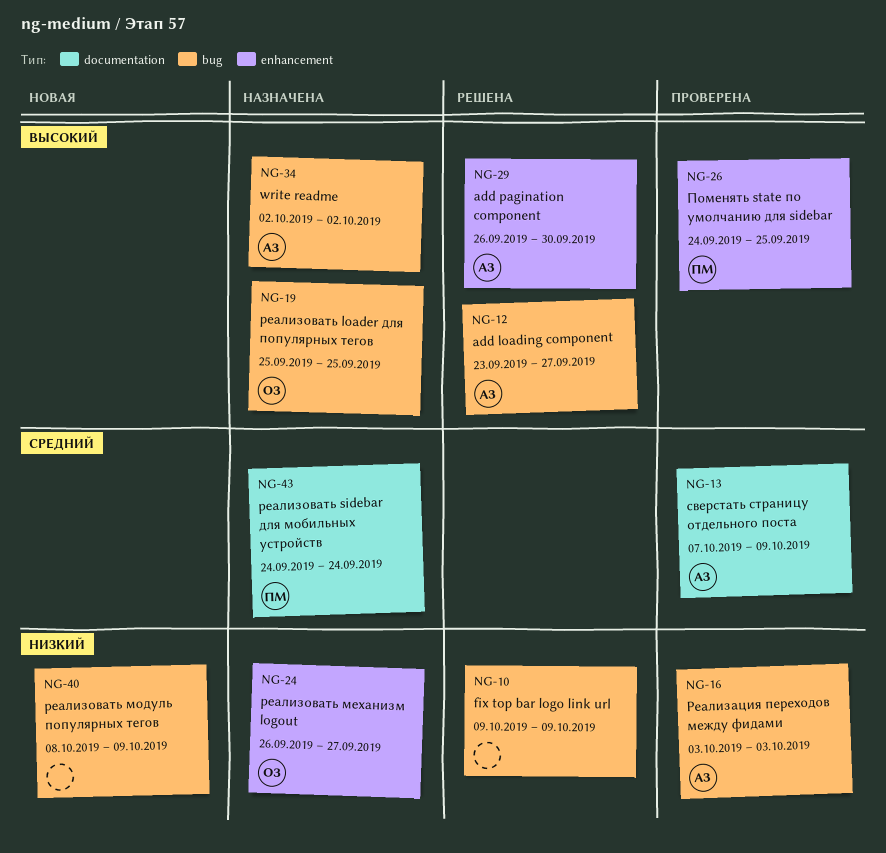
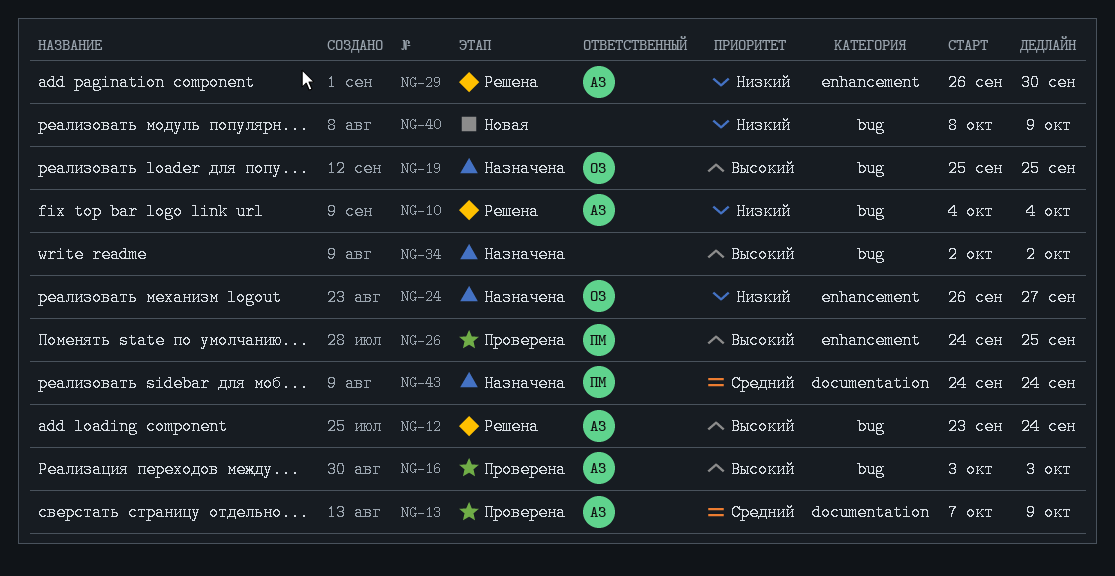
NG-10, owner: none -> АЗ
NG-10, start: Oct 9 -> Oct 4
NG-10, due: Oct 9 -> Oct 4
NG-12, due: Sep 27 -> Sep 24
NG-16, priority: Низкий -> Высокий
NG-29, priority: Высокий -> Низкий
NG-34, owner: АЗ -> none

